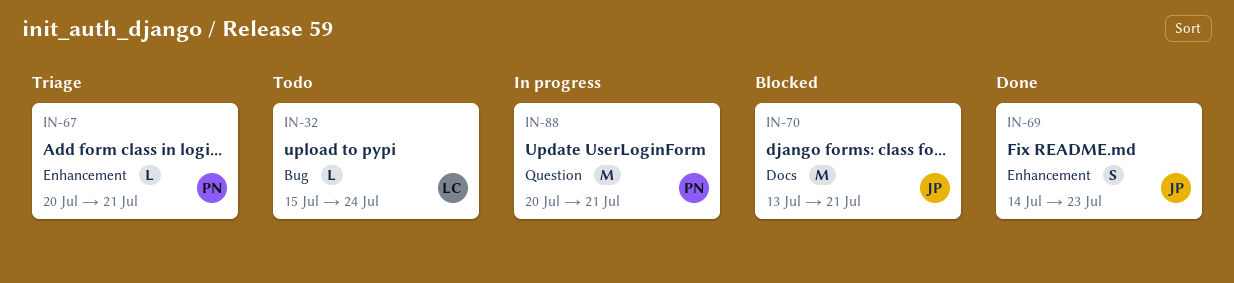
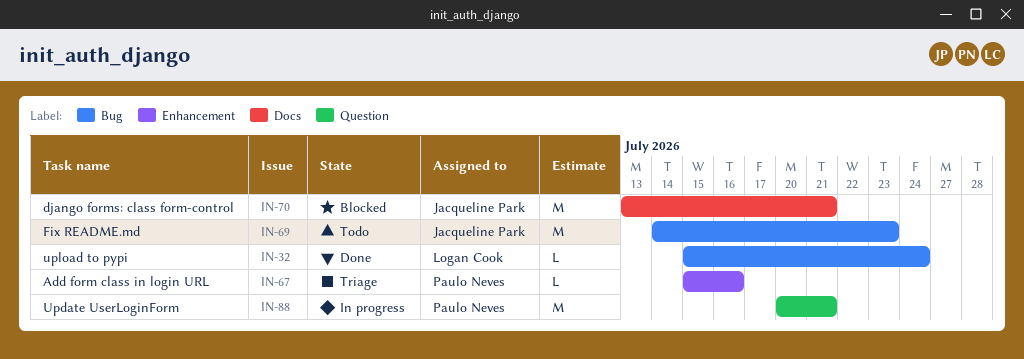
IN-32, status: Todo -> Done
IN-67, start: Jul 20 -> Jul 15
IN-67, due: Jul 21 -> Jul 16
IN-69, status: Done -> Todo
IN-69, label: Enhancement -> Bug
IN-69, estimate: S -> M

